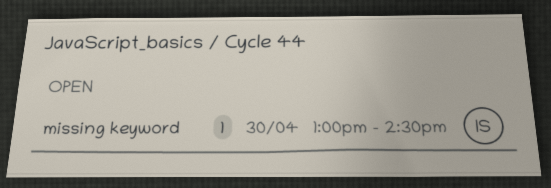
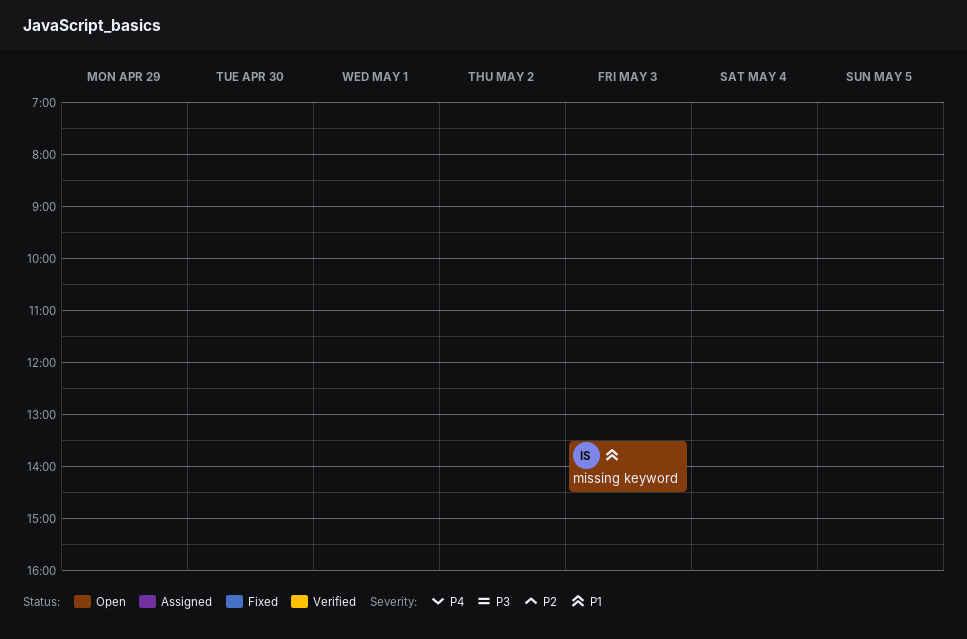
missing keyword, day: Apr 30 -> May 3
missing keyword, begins: 13:00 -> 13:30

